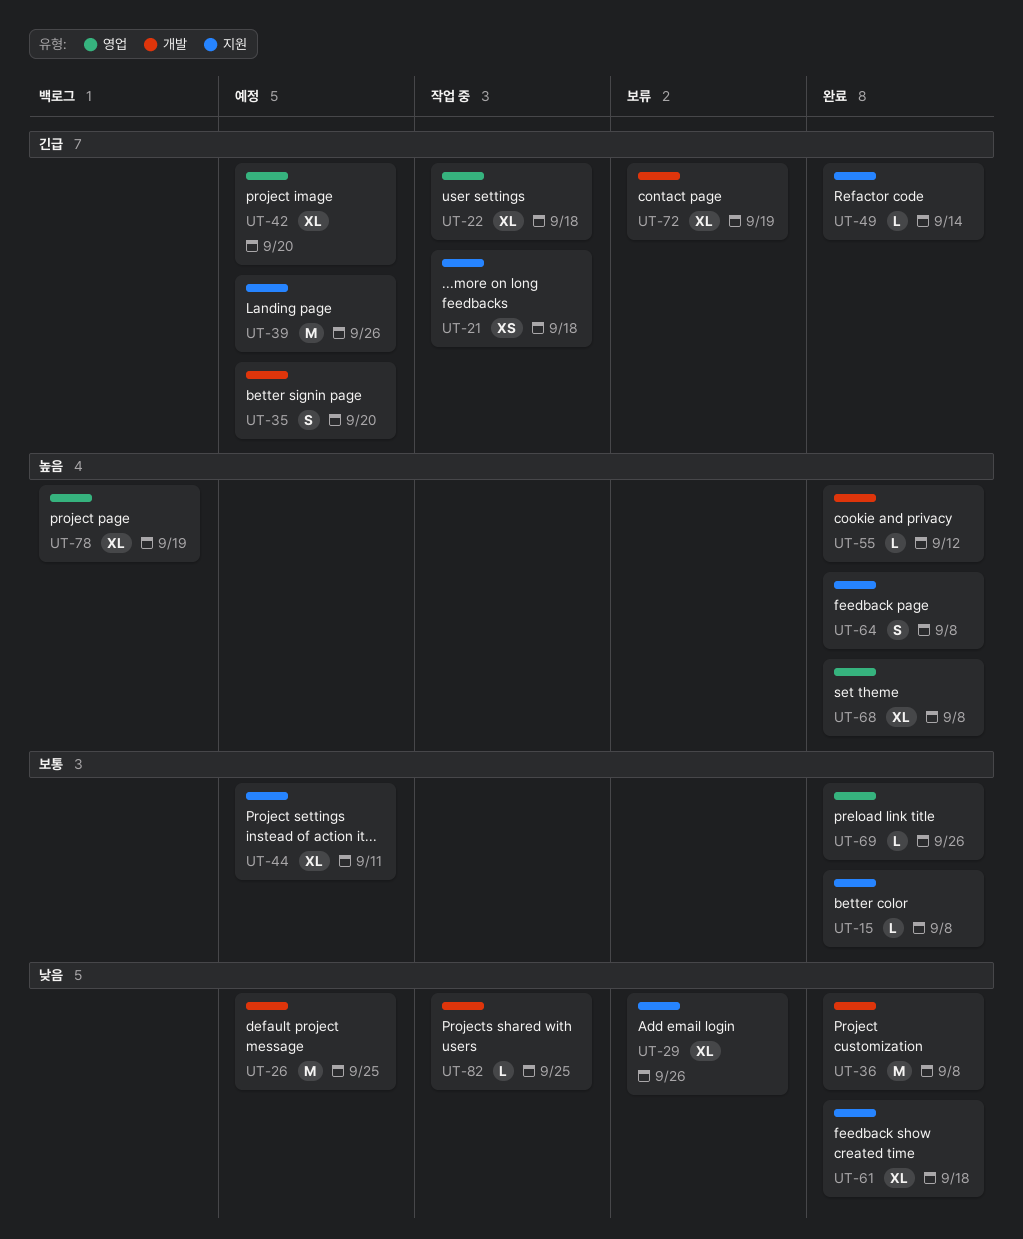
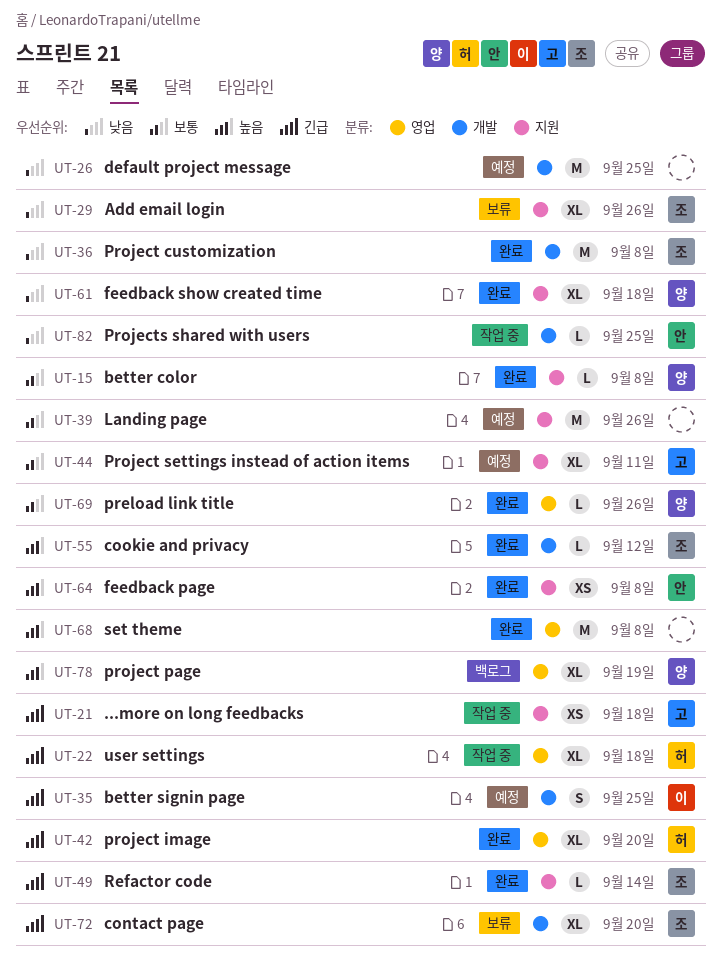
UT-35, due: Sep 20 -> Sep 25
UT-39, priority: 긴급 -> 보통
UT-42, status: 예정 -> 완료
UT-64, estimate: S -> XS
UT-68, estimate: XL -> M
UT-72, due: Sep 19 -> Sep 20

